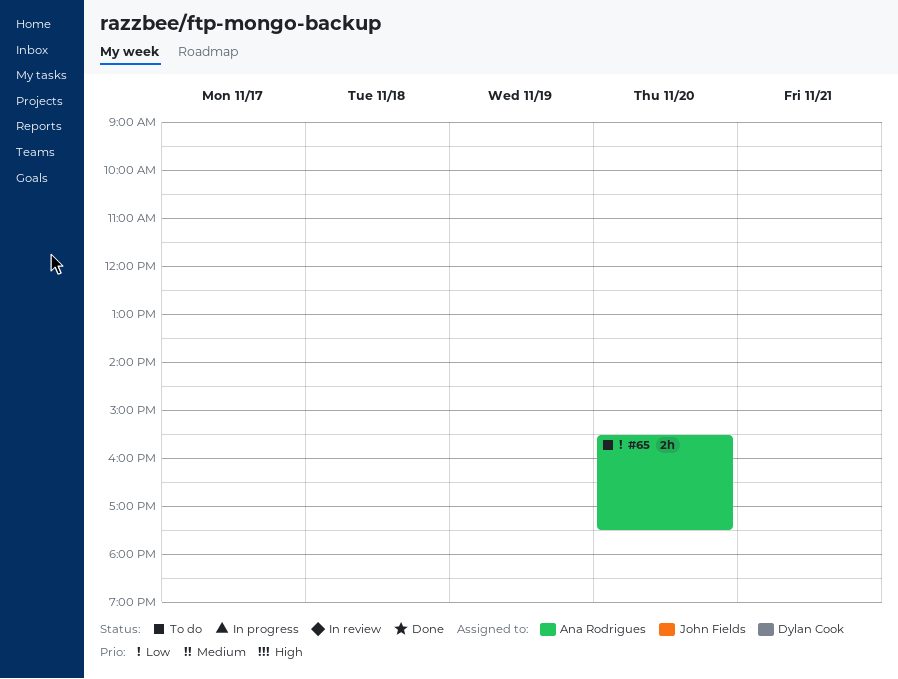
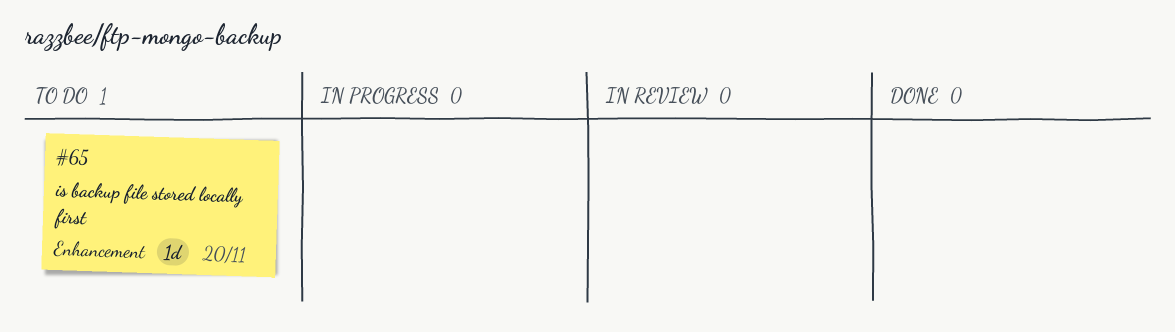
#65, estimate: 2h -> 1d

